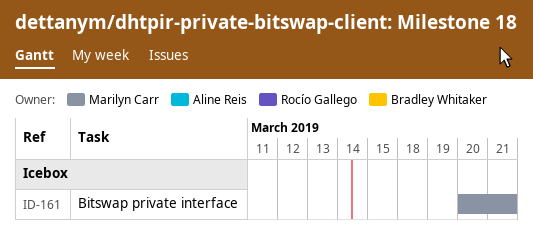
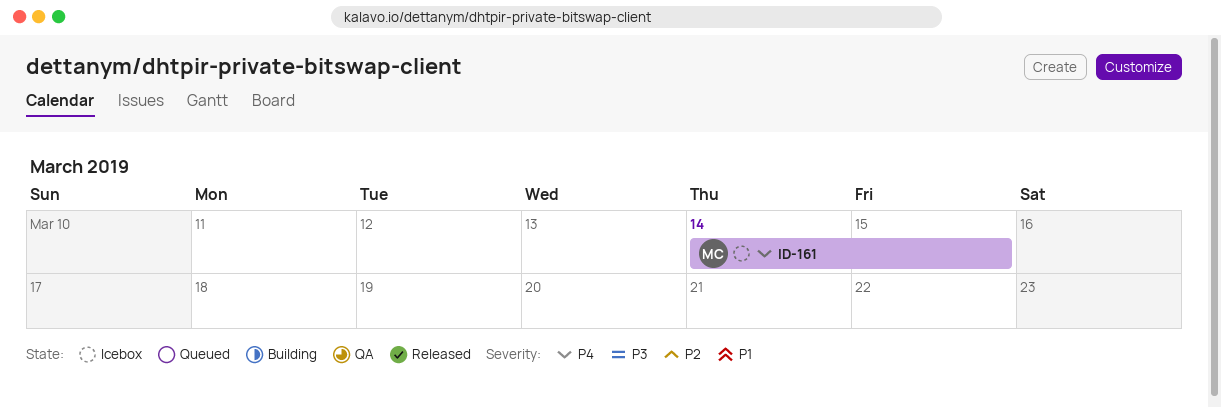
ID-161, start: Mar 20 -> Mar 14
ID-161, due: Mar 21 -> Mar 15

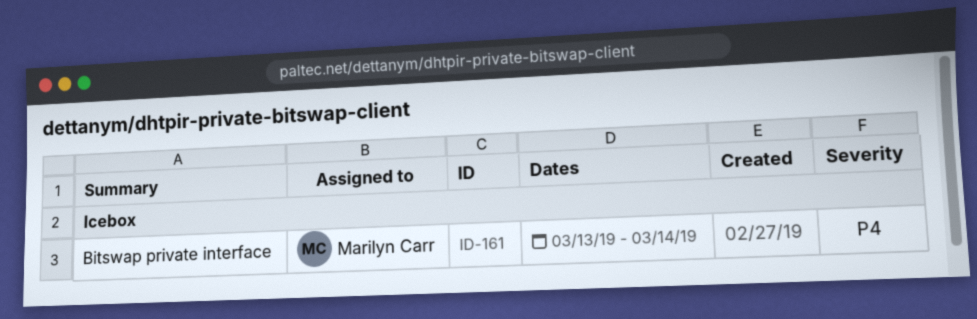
ID-161, start: Mar 14 -> Mar 13
ID-161, due: Mar 15 -> Mar 14

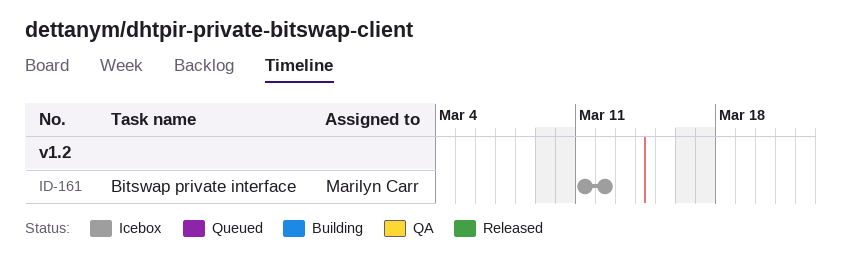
ID-161, start: Mar 13 -> Mar 11
ID-161, due: Mar 14 -> Mar 12

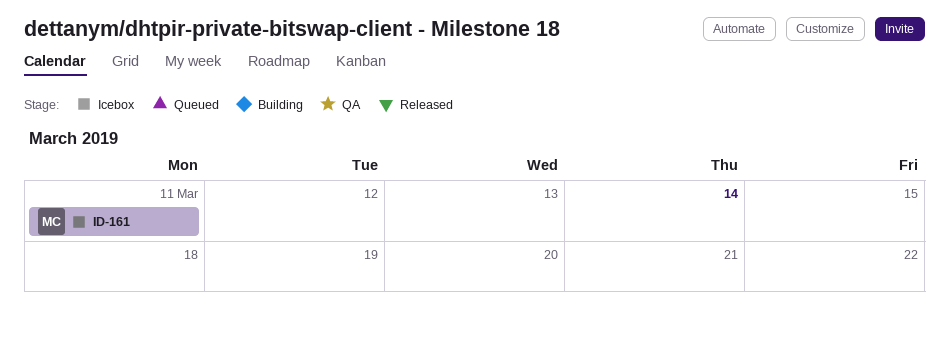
ID-161, due: Mar 12 -> Mar 11

